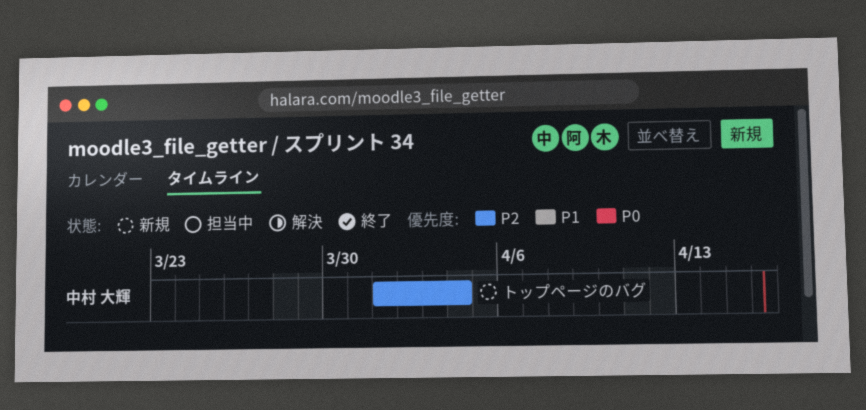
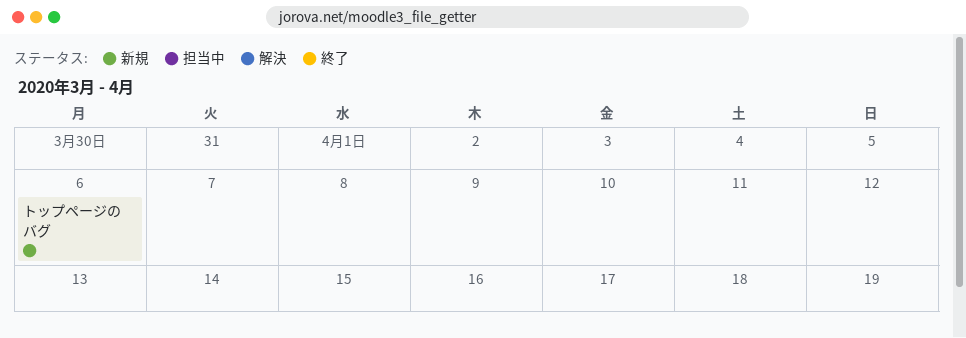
トップページのバグ, due: Apr 4 -> Apr 6

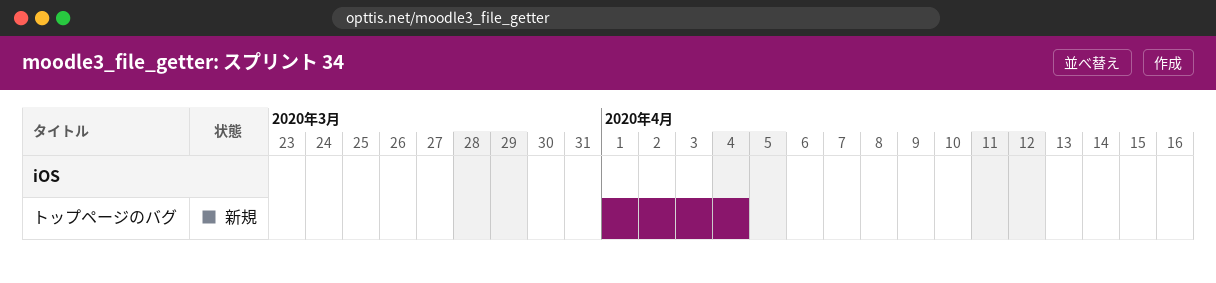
トップページのバグ, due: Apr 6 -> Apr 4

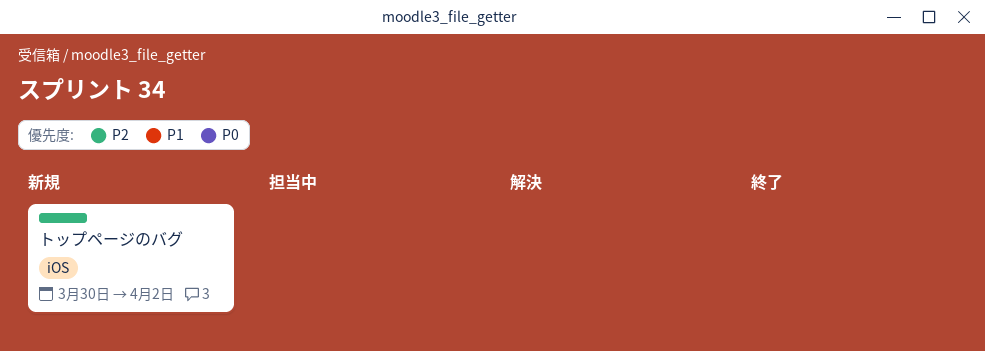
トップページのバグ, start: Apr 1 -> Mar 30
トップページのバグ, due: Apr 4 -> Apr 2

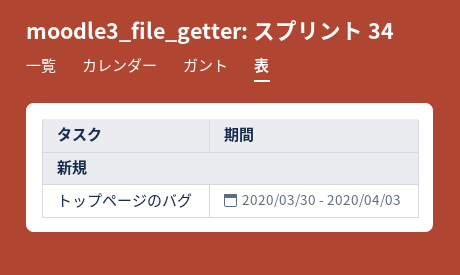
トップページのバグ, due: Apr 2 -> Apr 3

